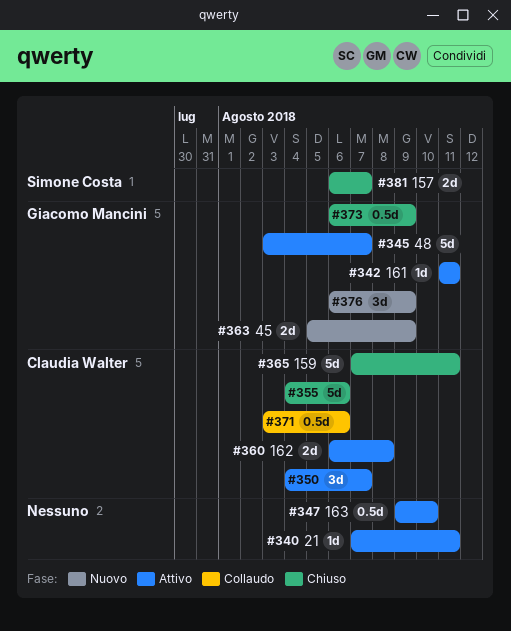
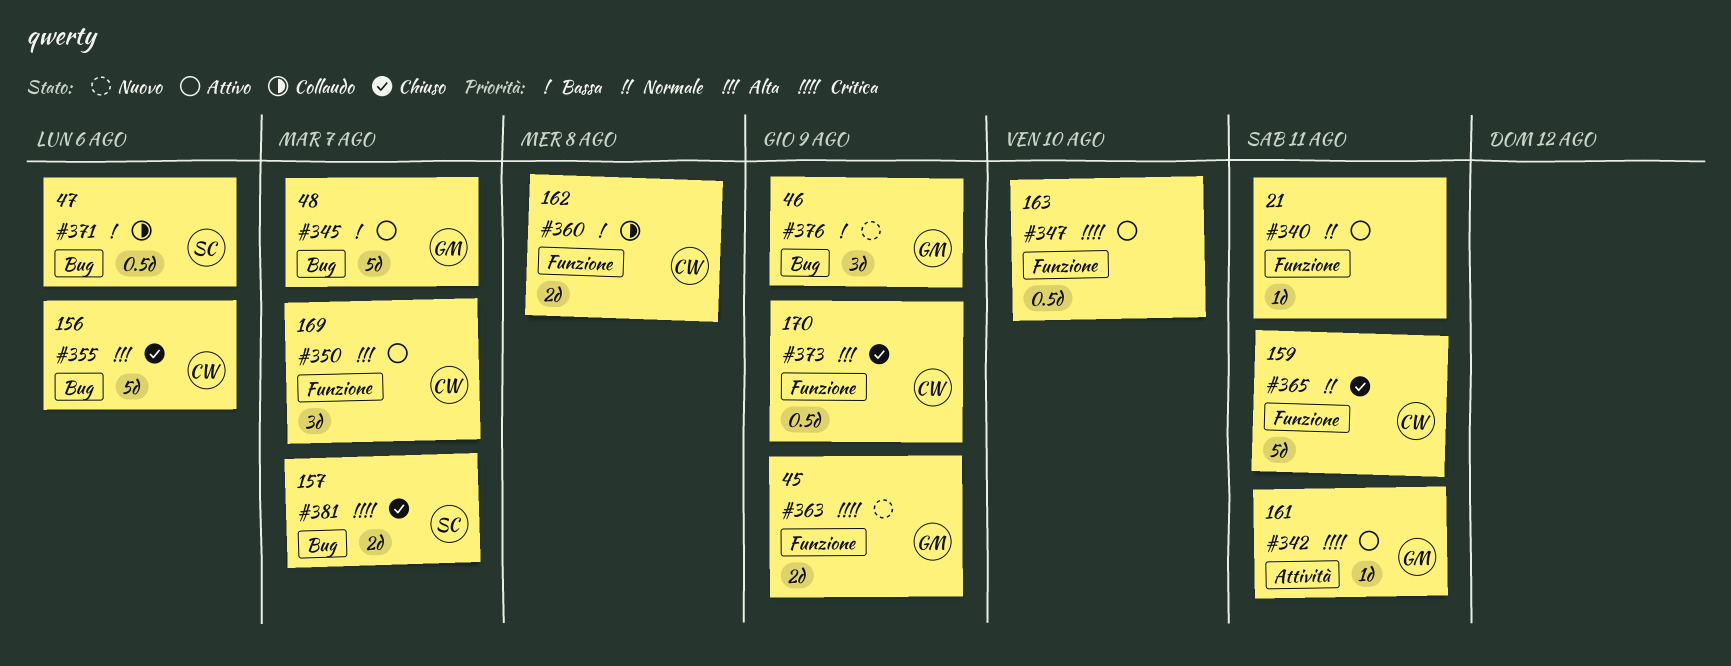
#360, status: Attivo -> Collaudo
#371, owner: Claudia Walter -> Simone Costa
#373, owner: Giacomo Mancini -> Claudia Walter

